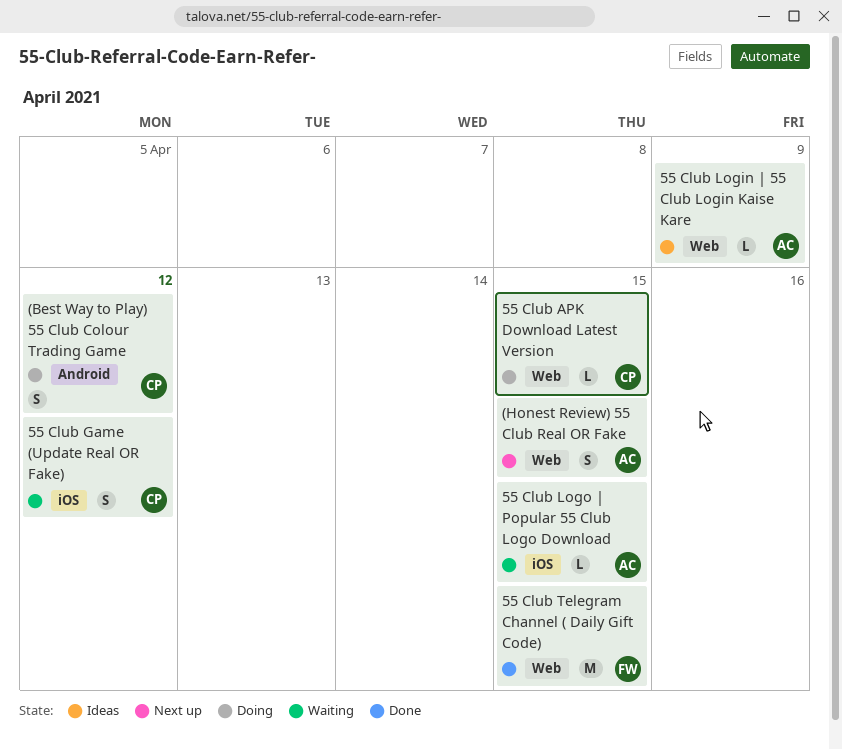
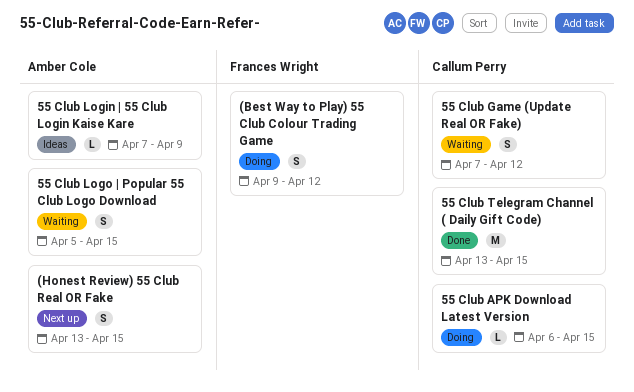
(Best Way to Play) 55 Club Colour Trading Game, owner: Callum Perry -> Frances Wright
55 Club Logo | Popular 55 Club Logo Download, estimate: L -> S
55 Club Telegram Channel ( Daily Gift Code), owner: Frances Wright -> Callum Perry

